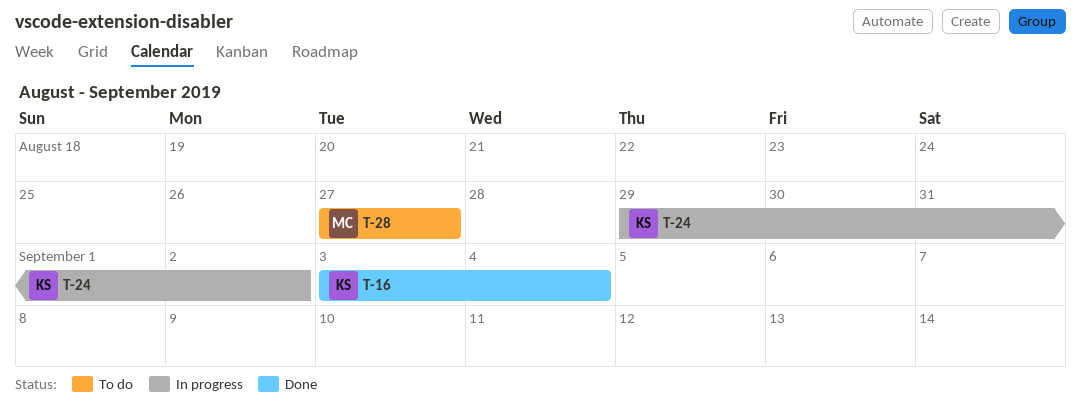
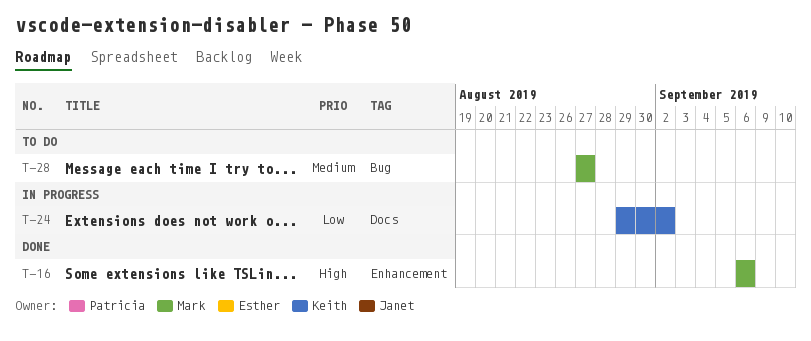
T-16, owner: Keith -> Mark
T-16, start: Sep 3 -> Sep 6
T-16, due: Sep 4 -> Sep 6

